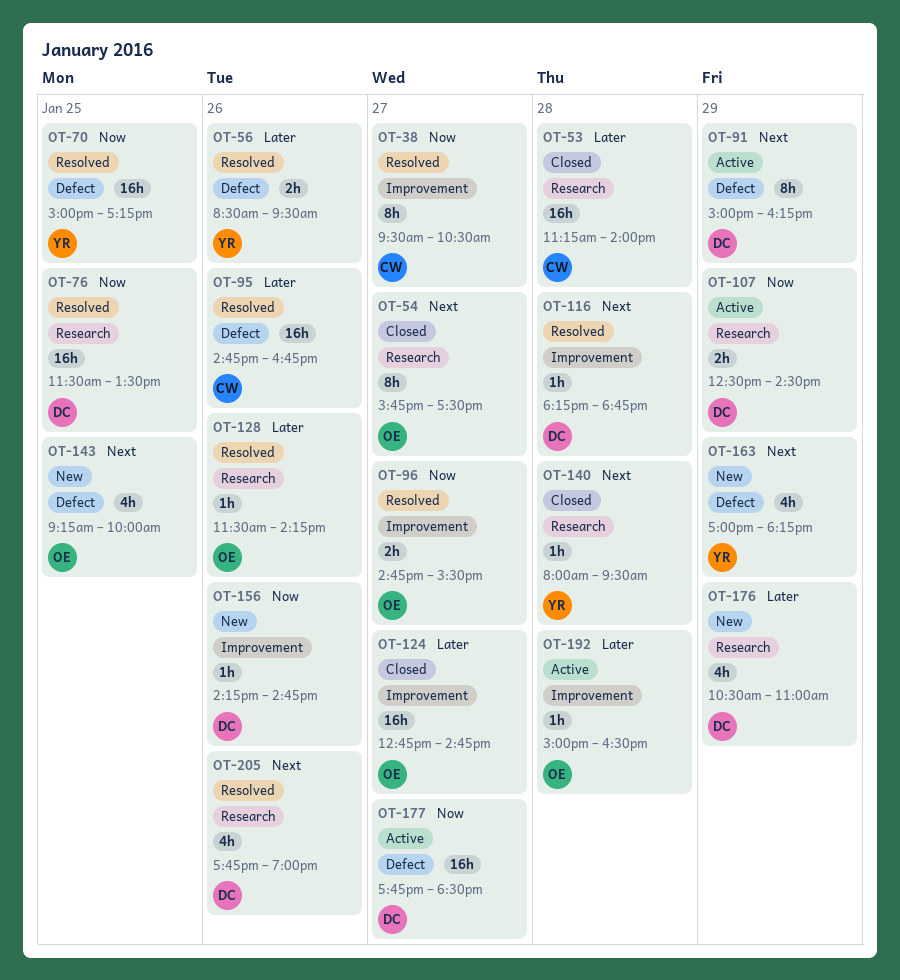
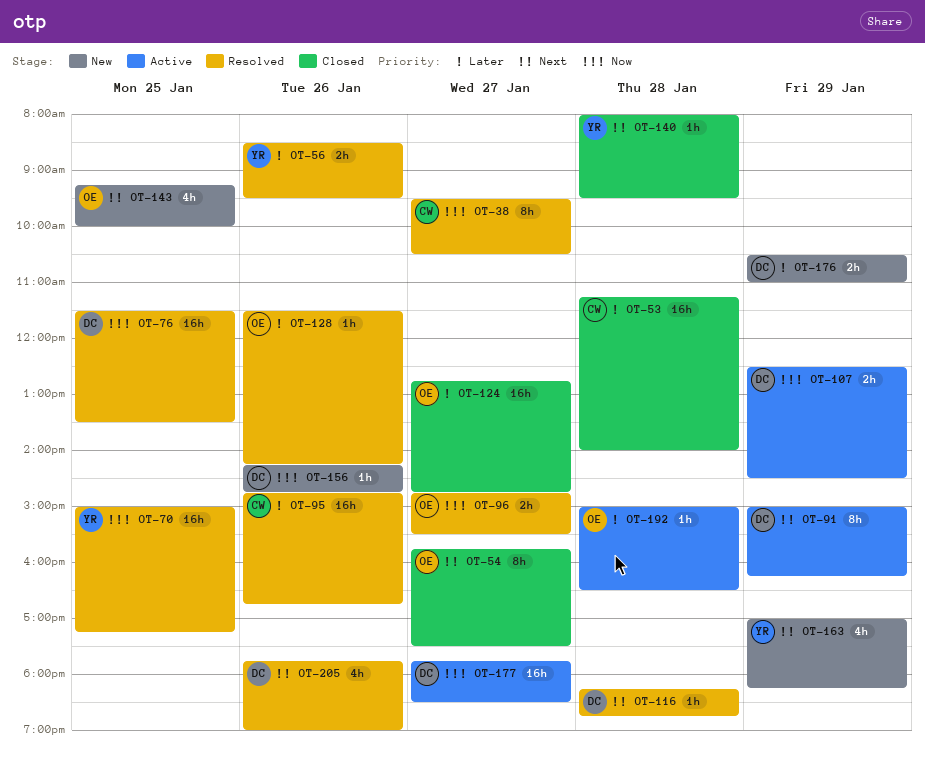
OT-176, estimate: 4h -> 2h

